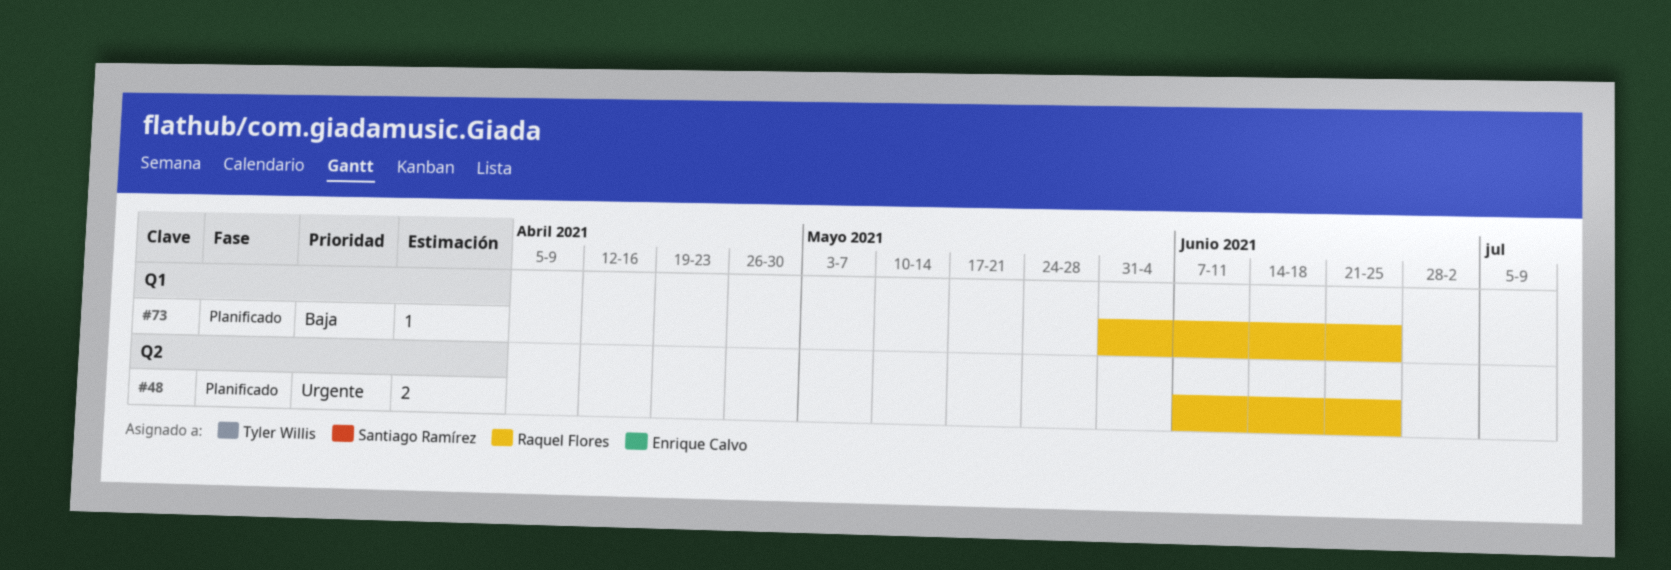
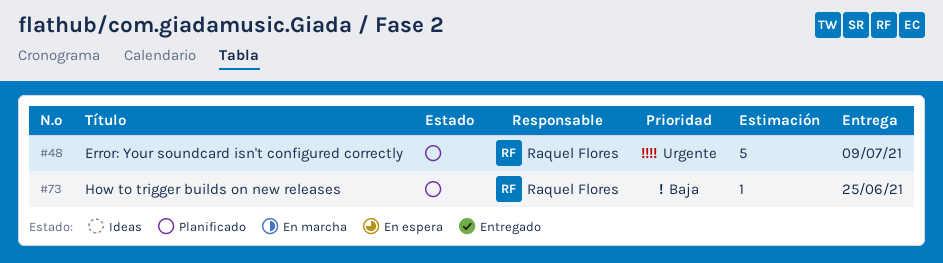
#48, estimate: 2 -> 5
#48, due: Jun 25 -> Jul 9

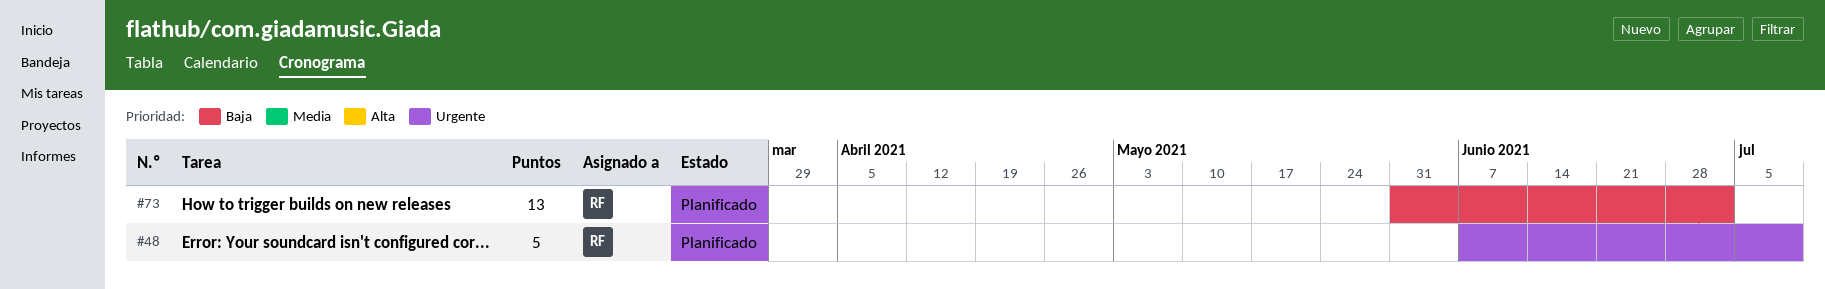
#73, estimate: 1 -> 13
#73, due: Jun 25 -> Jul 2

